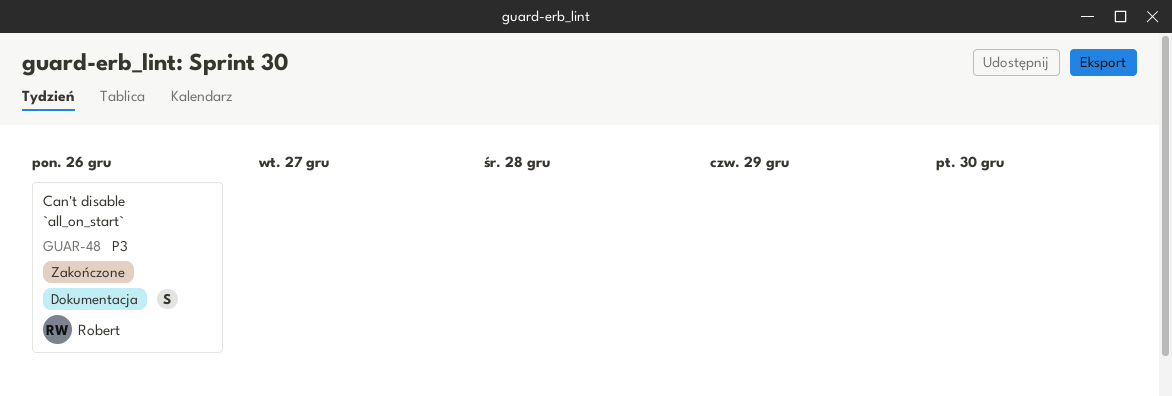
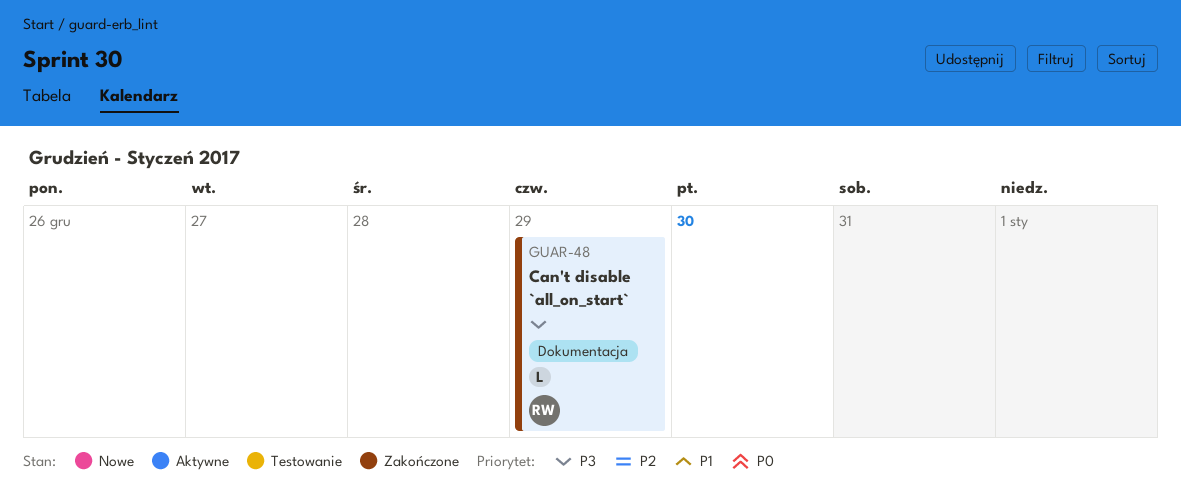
GUAR-48, estimate: S -> L
GUAR-48, due: Dec 26 -> Dec 29

